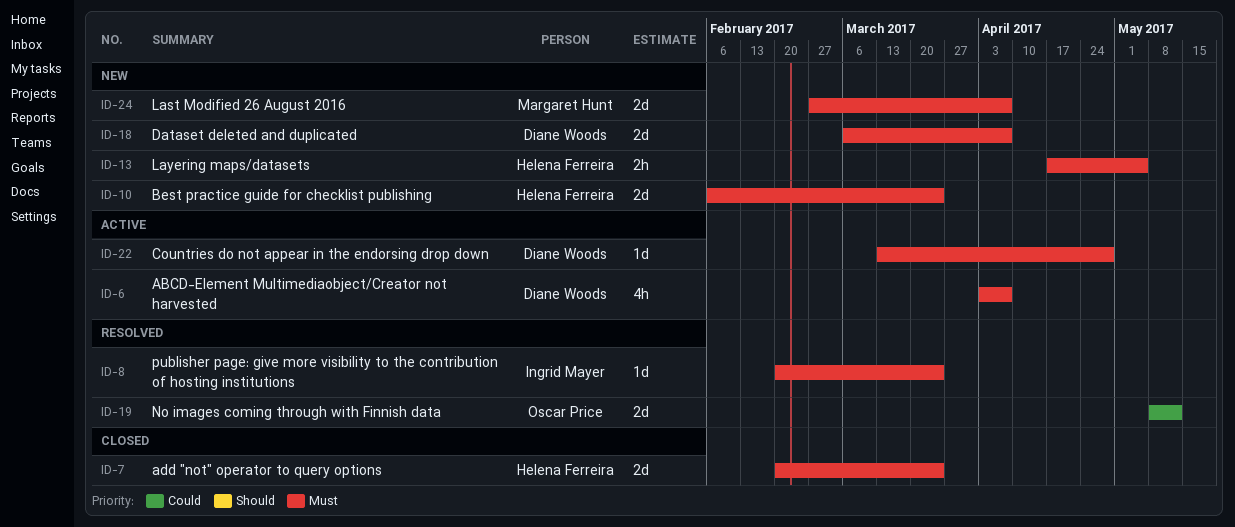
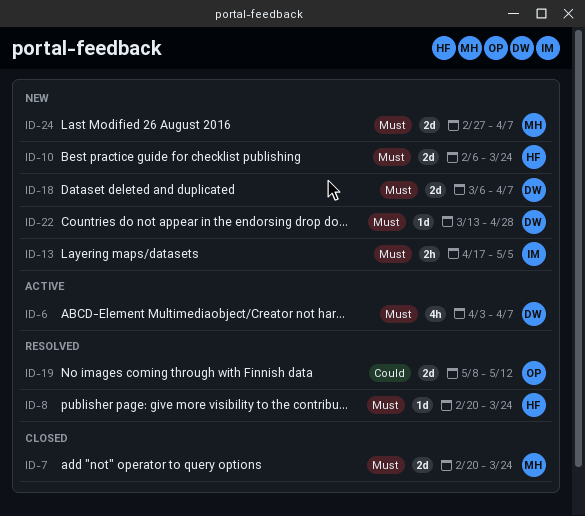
ID-7, owner: Helena Ferreira -> Margaret Hunt
ID-8, owner: Ingrid Mayer -> Helena Ferreira
ID-13, owner: Helena Ferreira -> Ingrid Mayer
ID-22, status: Active -> New

